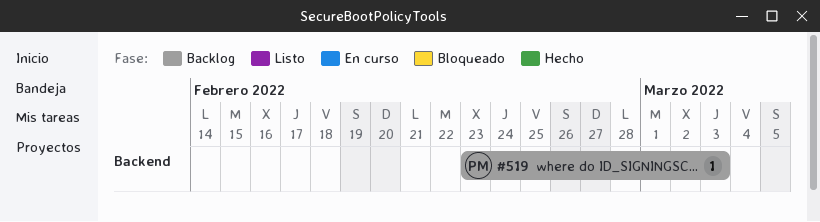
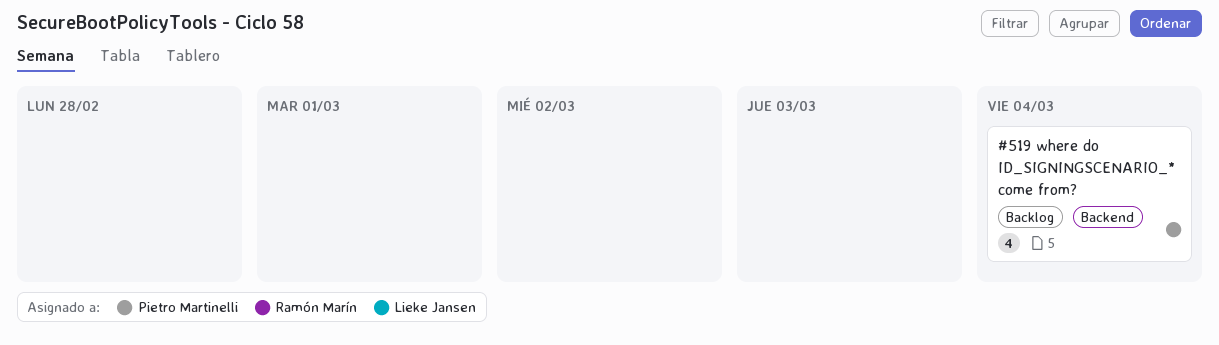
#519, estimate: 1 -> 4
#519, due: Mar 3 -> Mar 4

